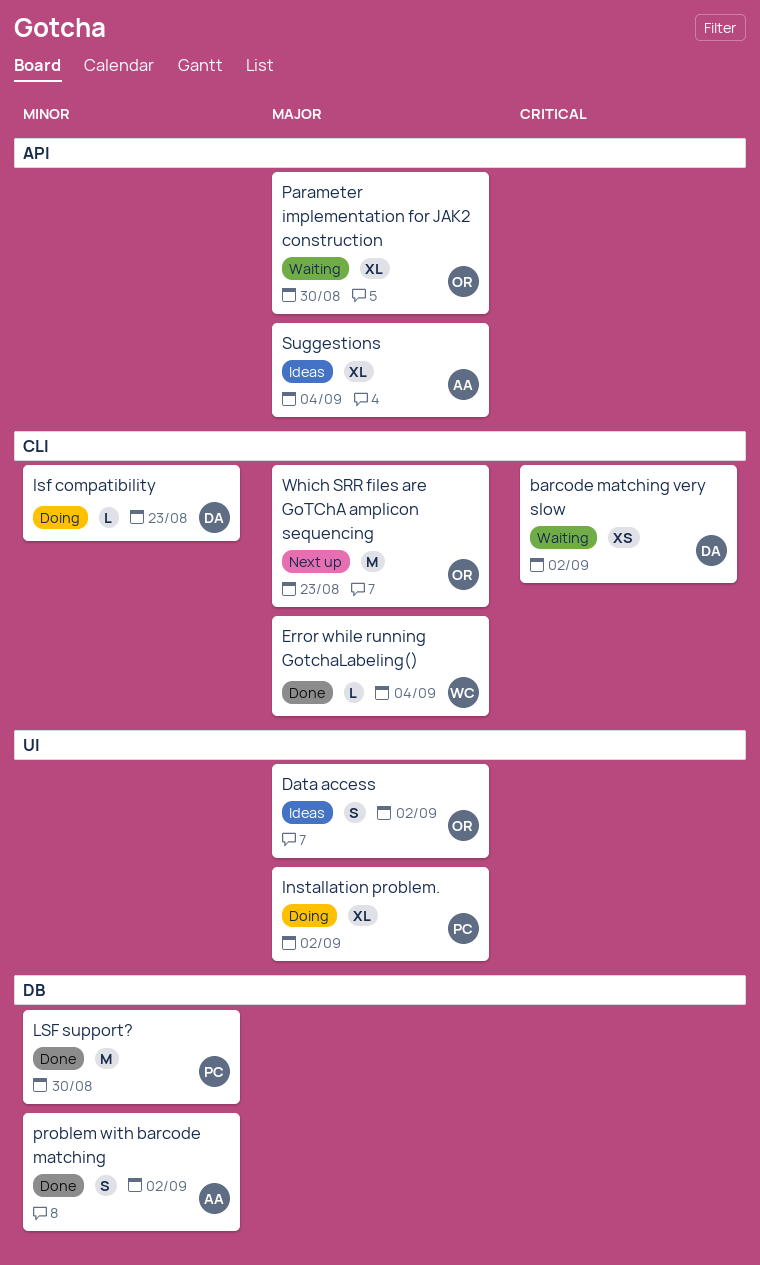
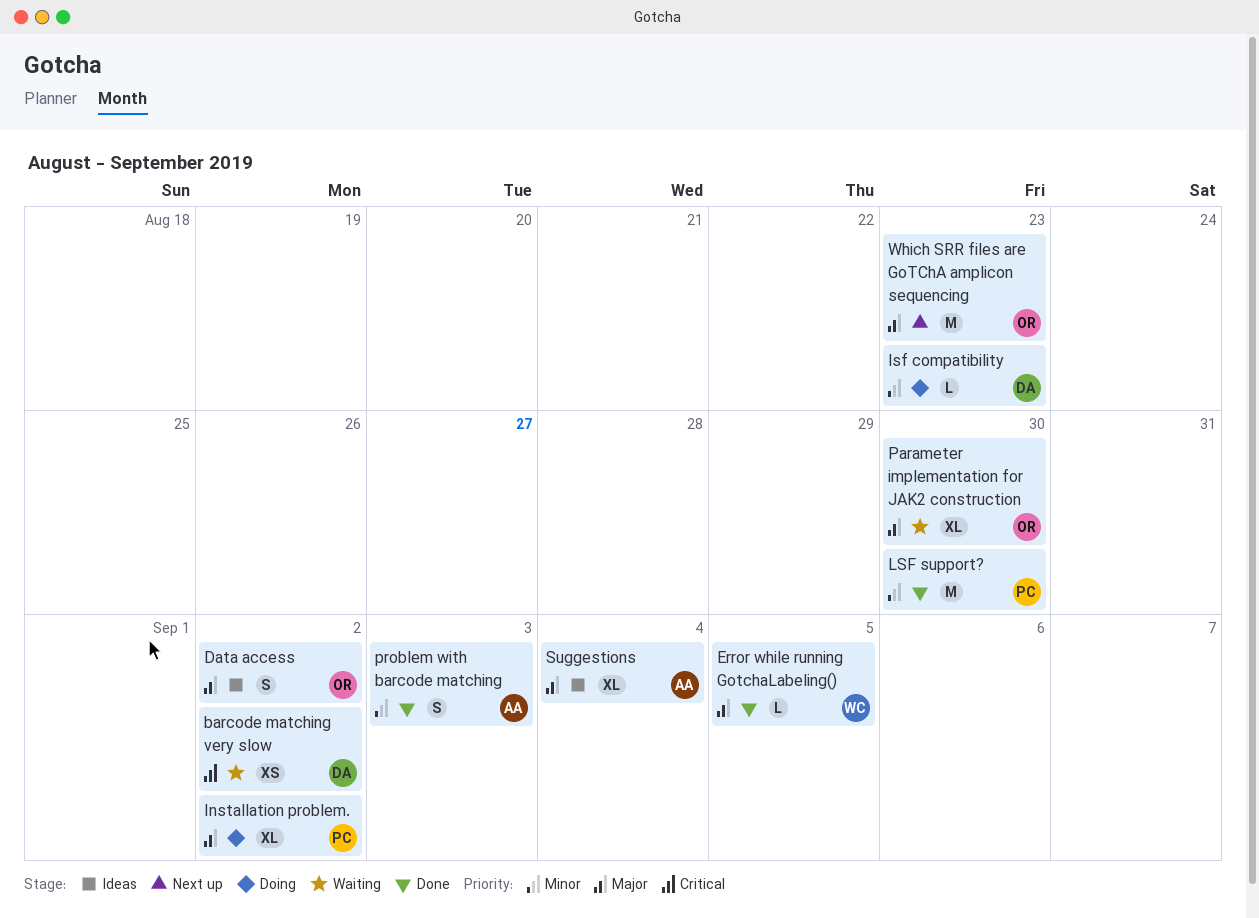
Error while running GotchaLabeling(), due: Sep 4 -> Sep 5
problem with barcode matching, due: Sep 2 -> Sep 3

